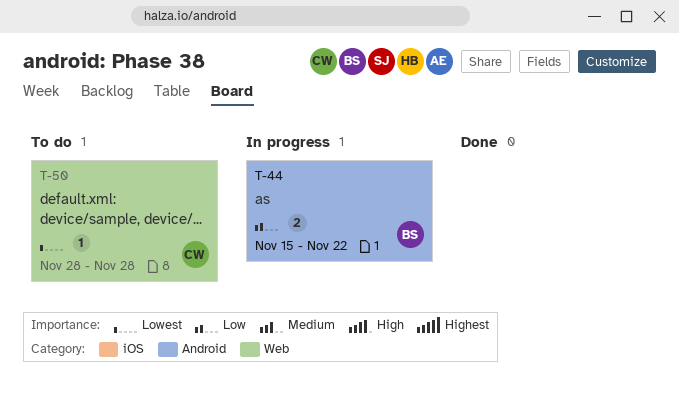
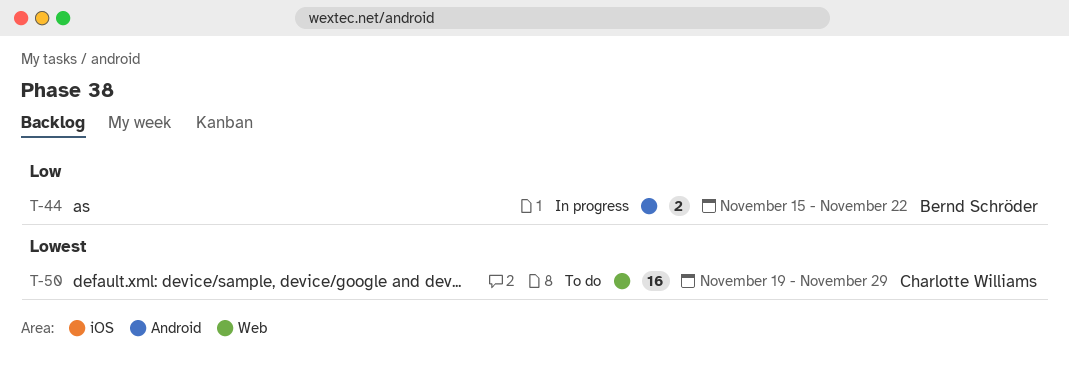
T-50, estimate: 1 -> 16
T-50, start: Nov 28 -> Nov 19
T-50, due: Nov 28 -> Nov 29

